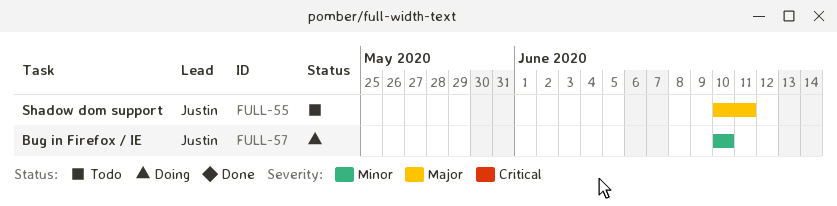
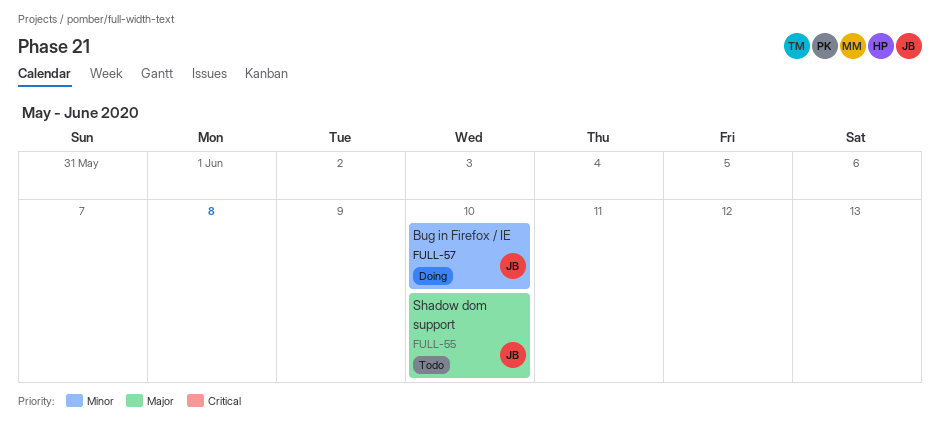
FULL-55, due: Jun 11 -> Jun 10

